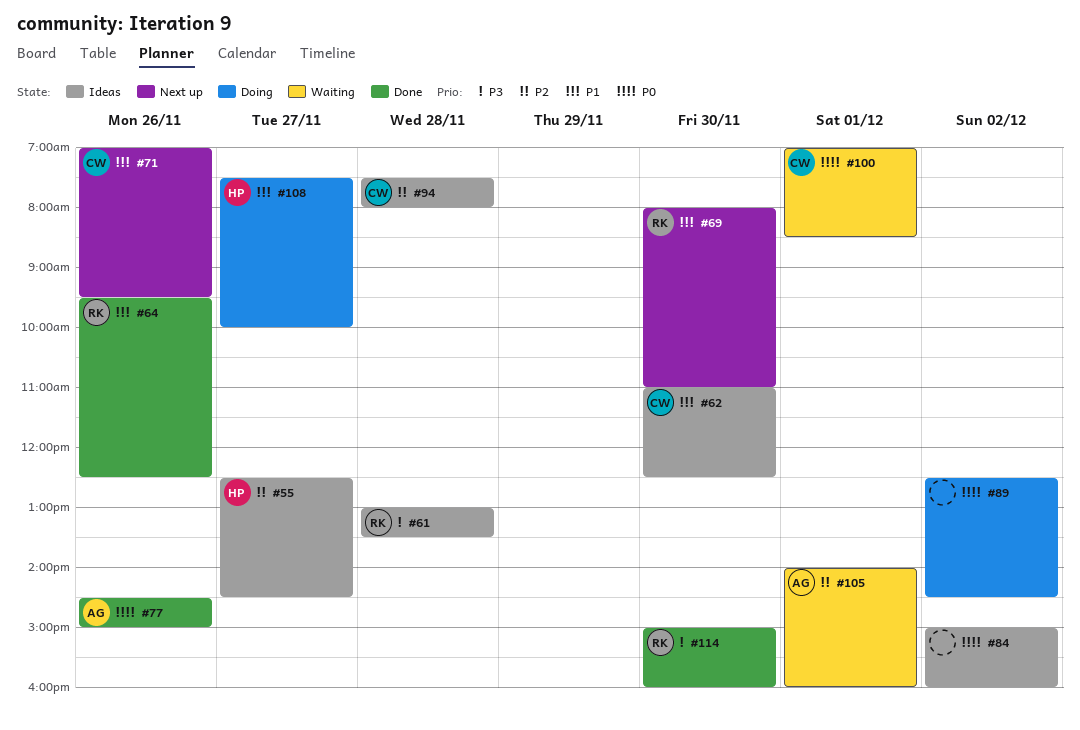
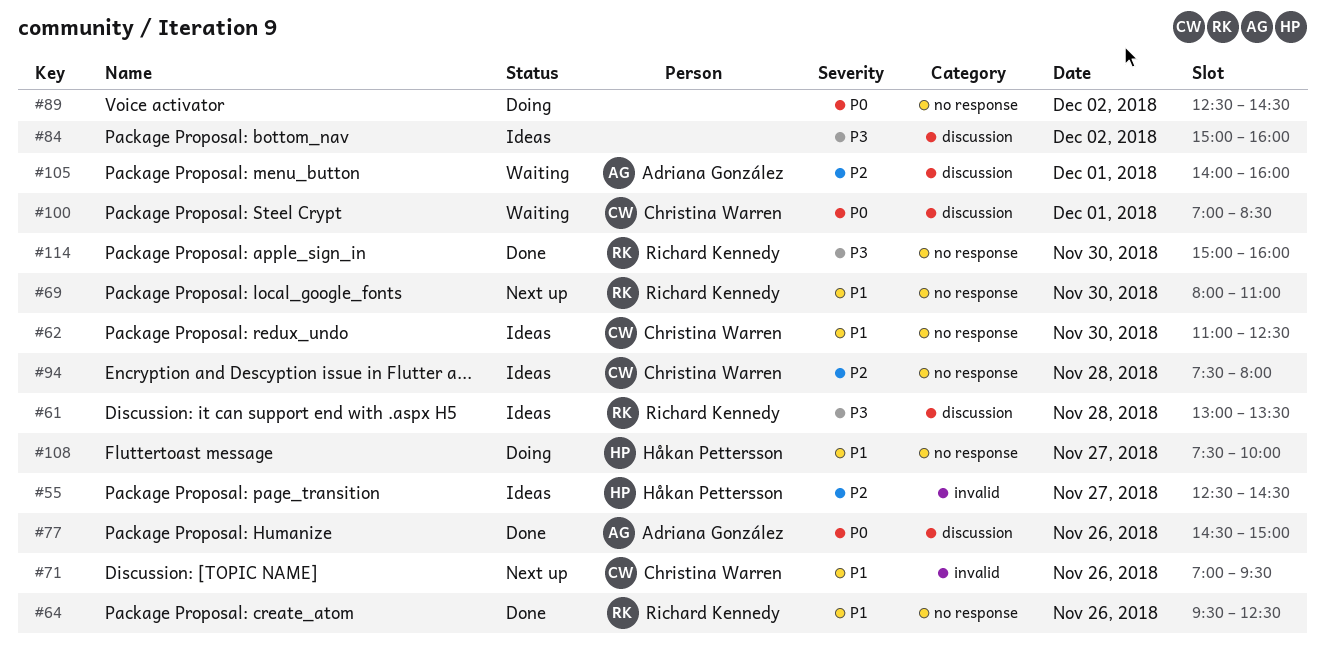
#84, priority: P0 -> P3

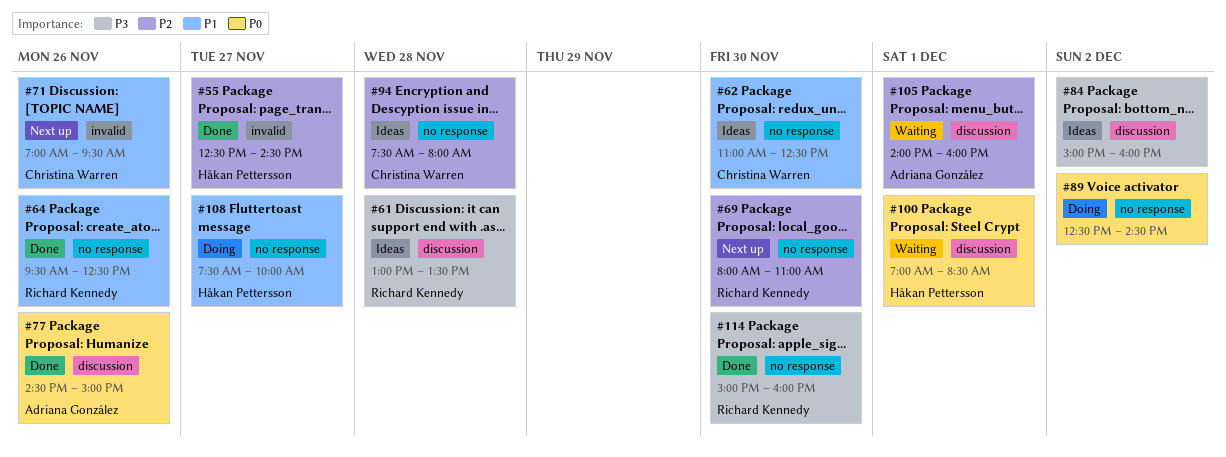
#55, status: Ideas -> Done
#69, priority: P1 -> P2
#100, owner: Christina Warren -> Håkan Pettersson

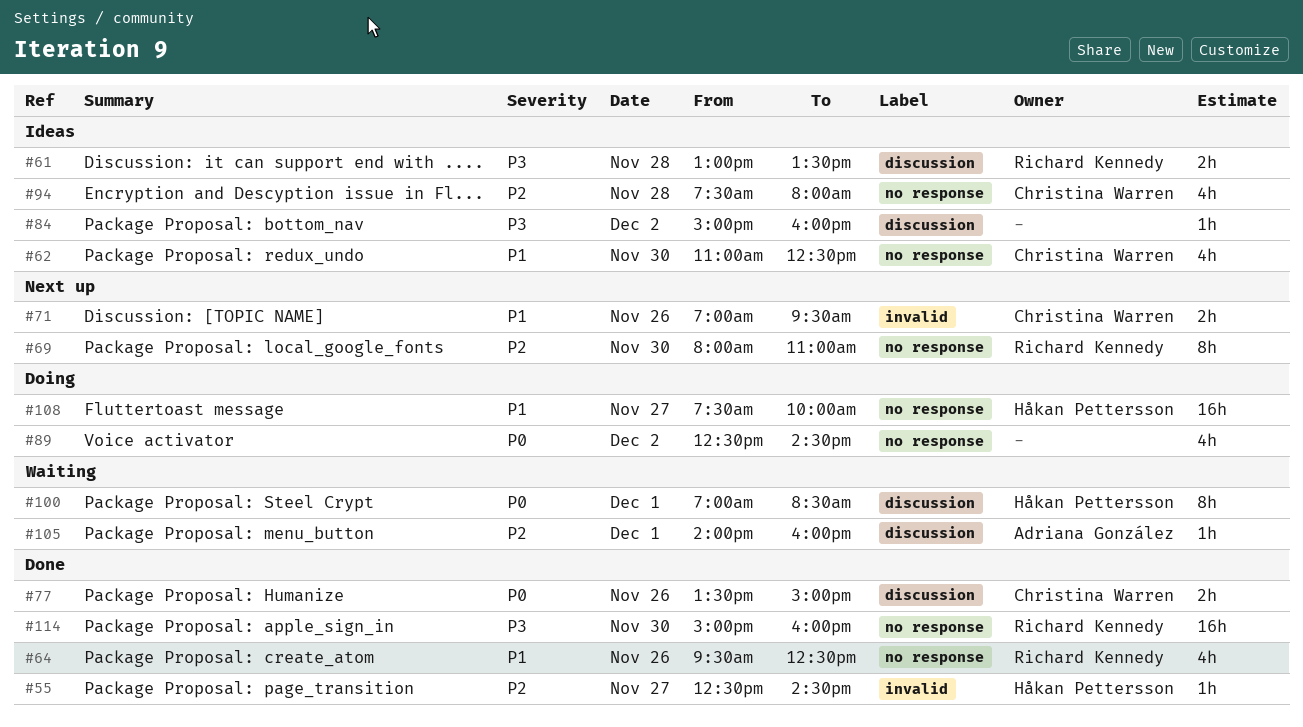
#77, owner: Adriana González -> Christina Warren
#77, begins: 14:30 -> 13:30

